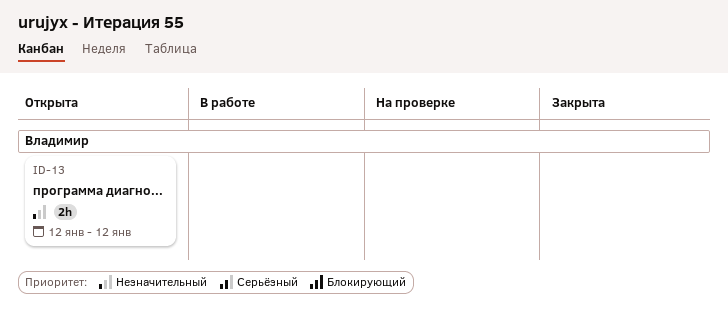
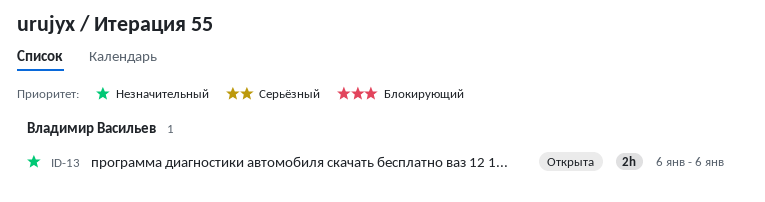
ID-13, start: Jan 12 -> Jan 6
ID-13, due: Jan 12 -> Jan 6

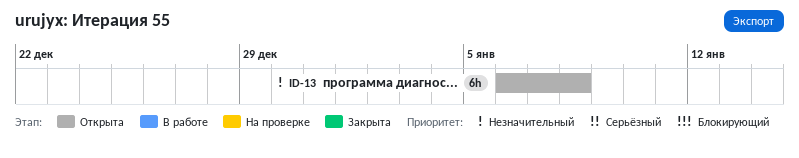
ID-13, estimate: 2h -> 6h
ID-13, due: Jan 6 -> Jan 8

